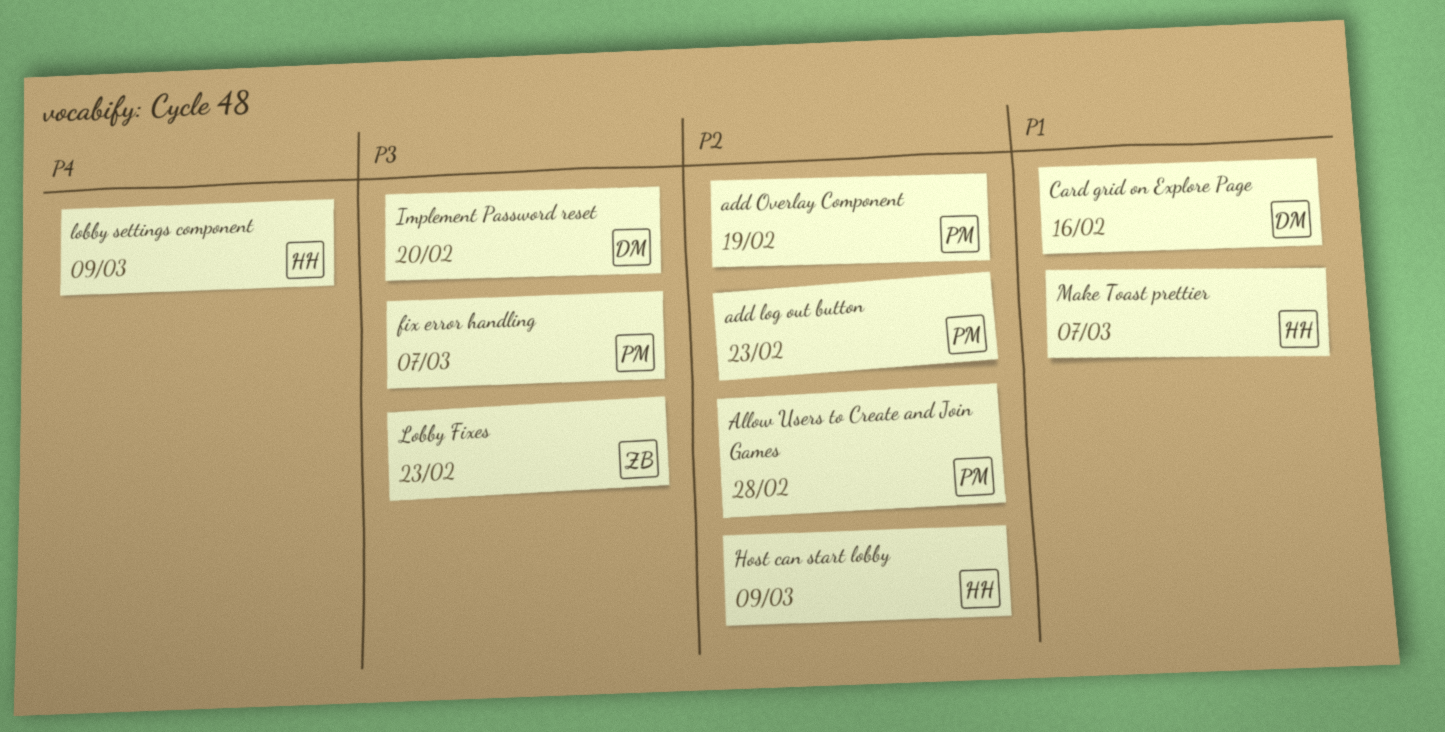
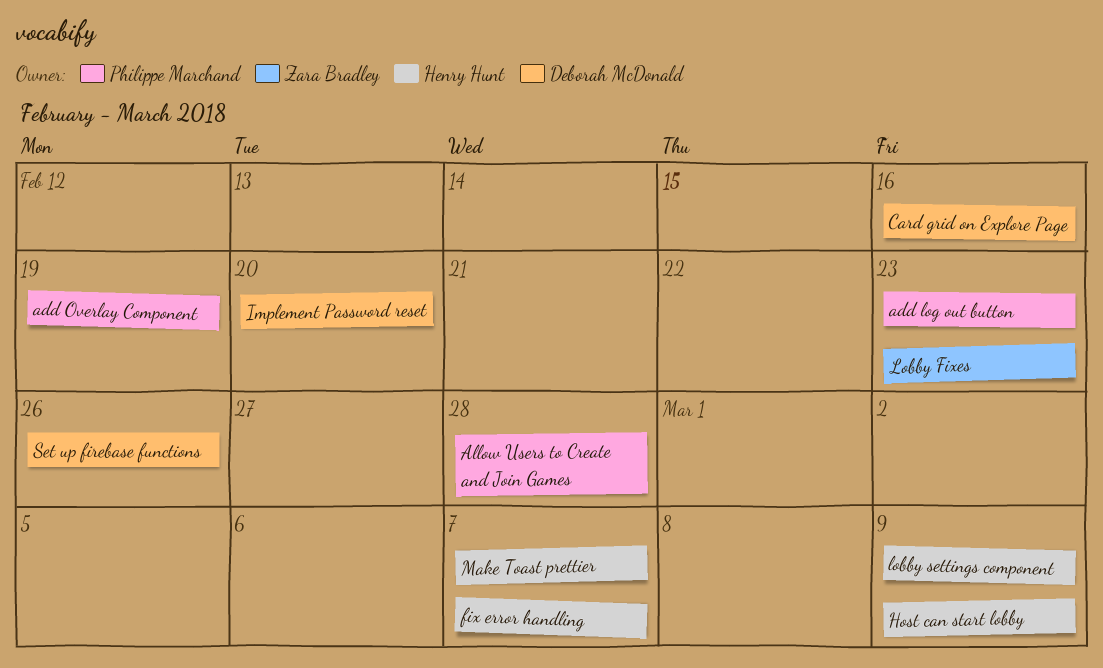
fix error handling, owner: Philippe Marchand -> Henry Hunt
Set up firebase functions: none -> present

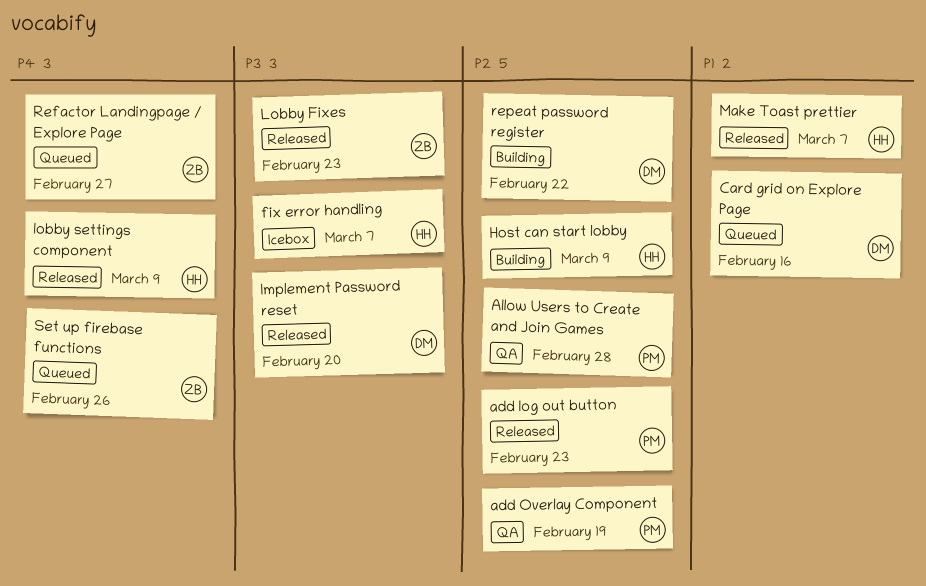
Refactor Landingpage / Explore Page: none -> present
repeat password register: none -> present
Set up firebase functions, owner: Deborah McDonald -> Zara Bradley

